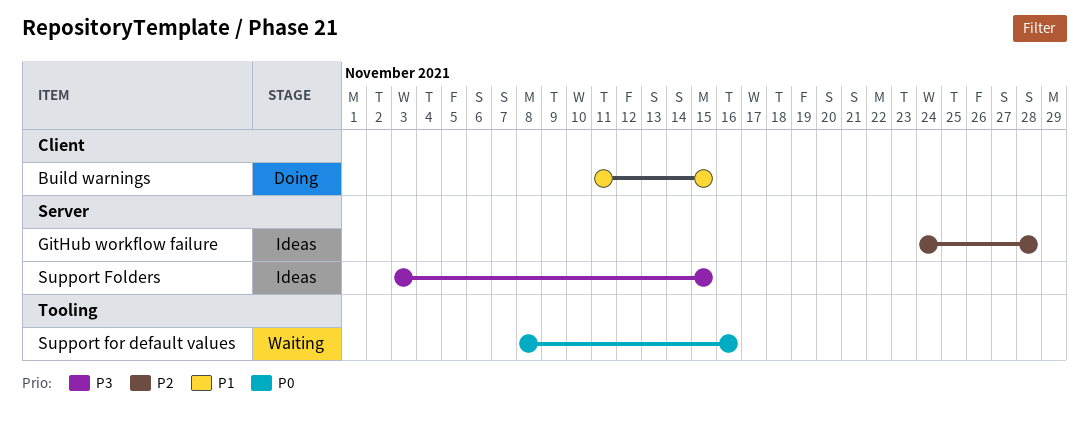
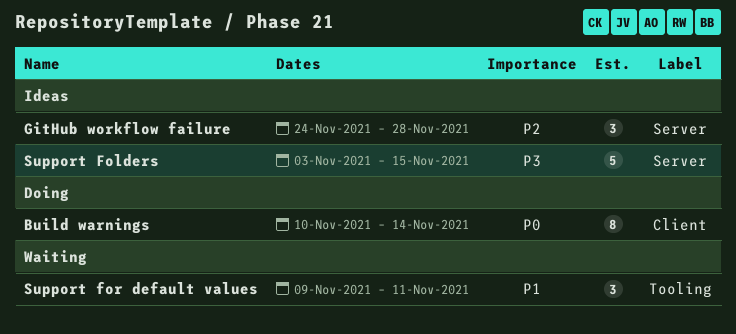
Build warnings, priority: P1 -> P0
Build warnings, start: Nov 11 -> Nov 10
Build warnings, due: Nov 15 -> Nov 14
Support for default values, priority: P0 -> P1
Support for default values, start: Nov 8 -> Nov 9
Support for default values, due: Nov 16 -> Nov 11

